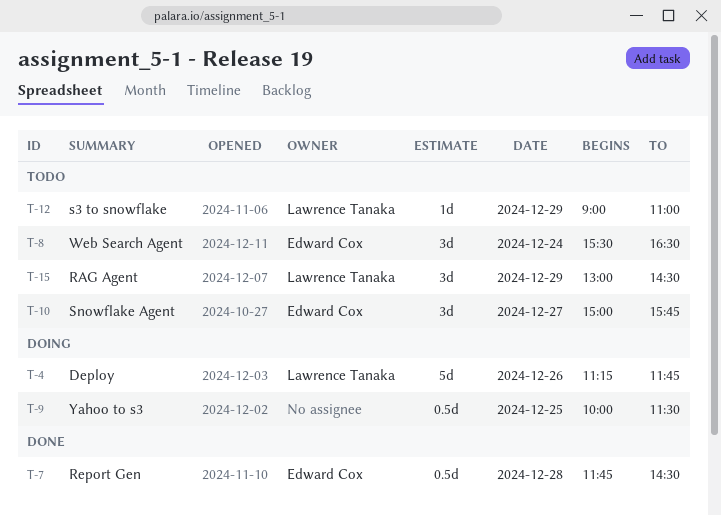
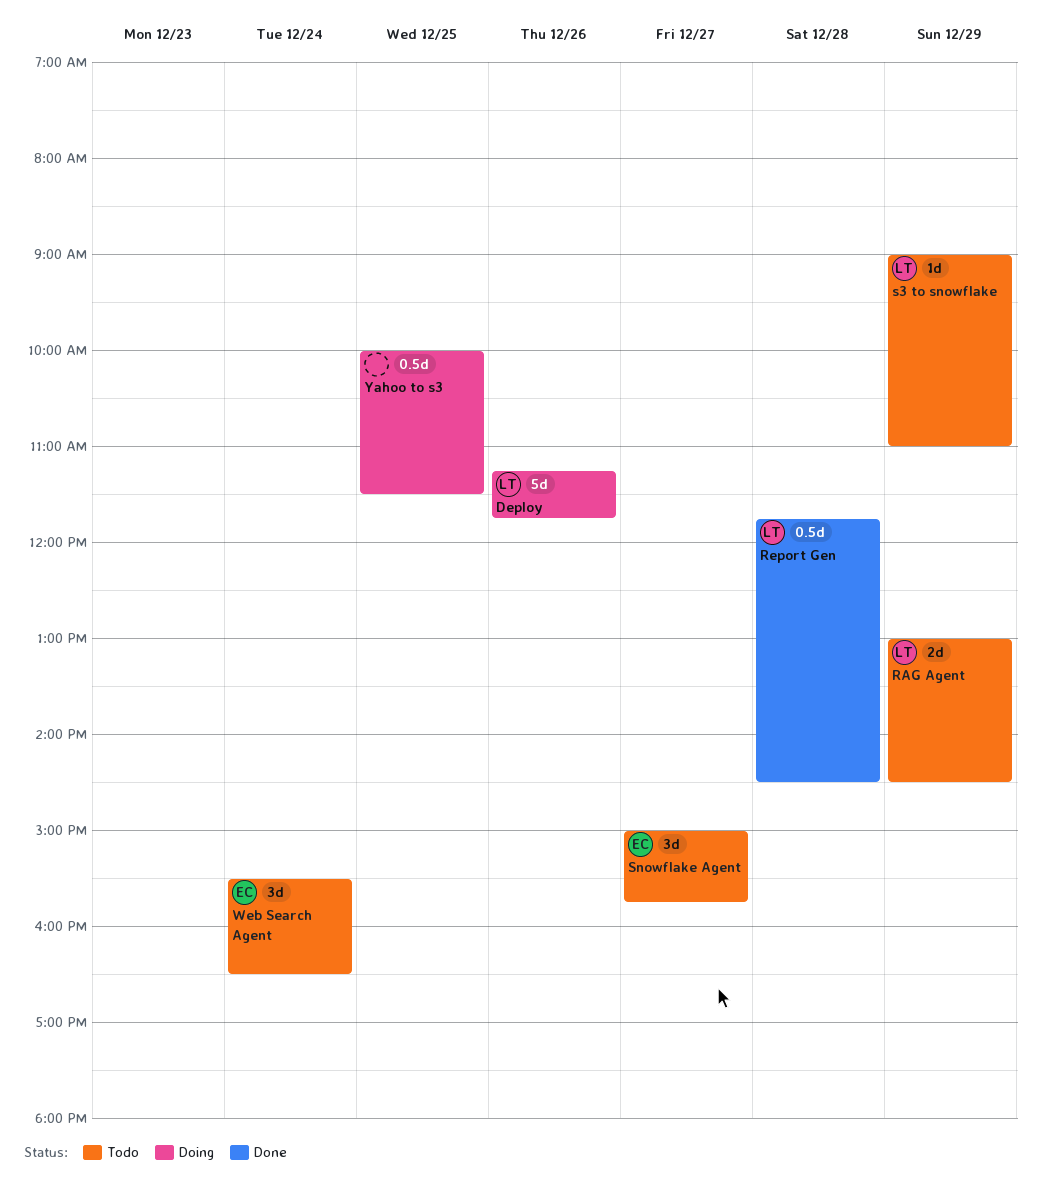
RAG Agent, estimate: 3d -> 2d
Report Gen, owner: Edward Cox -> Lawrence Tanaka

